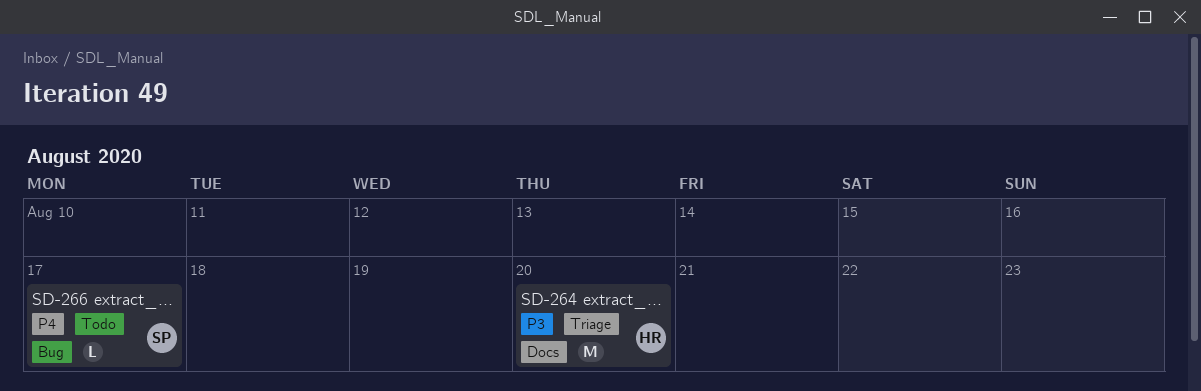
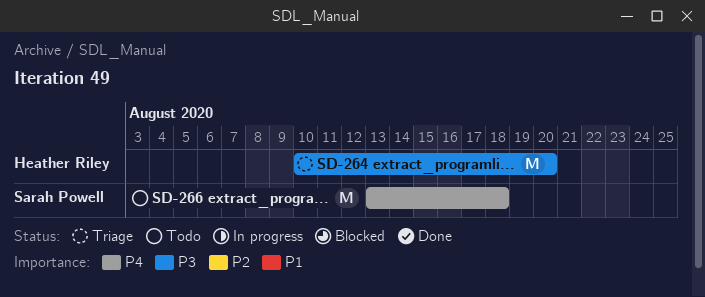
SD-266, estimate: L -> M
SD-266, due: Aug 17 -> Aug 18

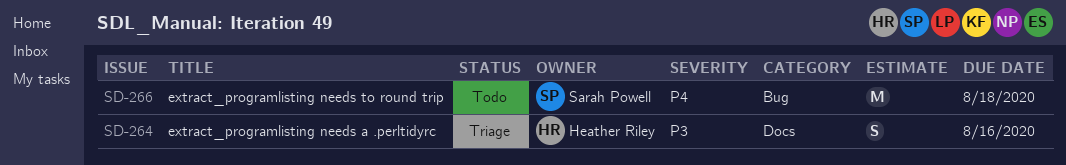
SD-264, estimate: M -> S
SD-264, due: Aug 20 -> Aug 16

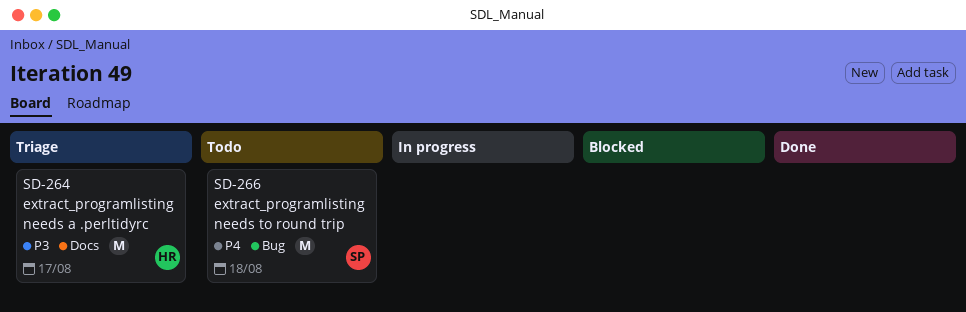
SD-264, estimate: S -> M
SD-264, due: Aug 16 -> Aug 17

